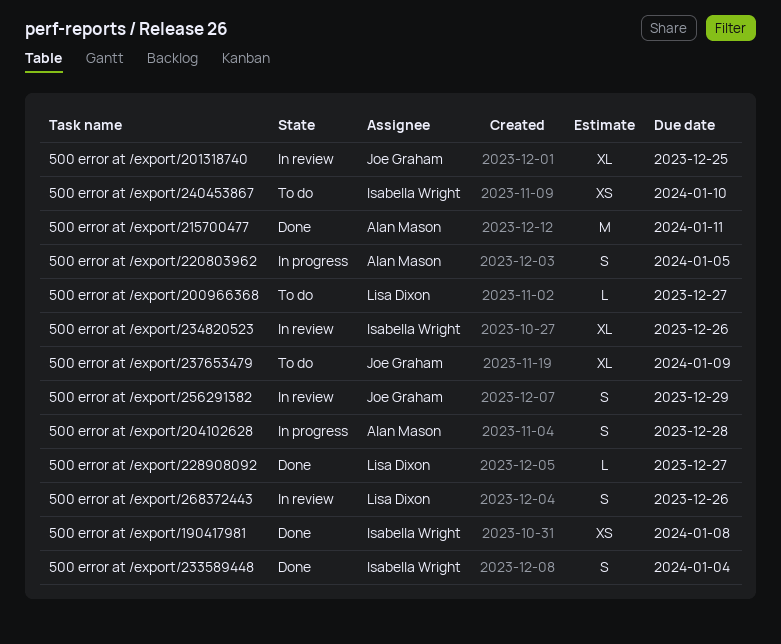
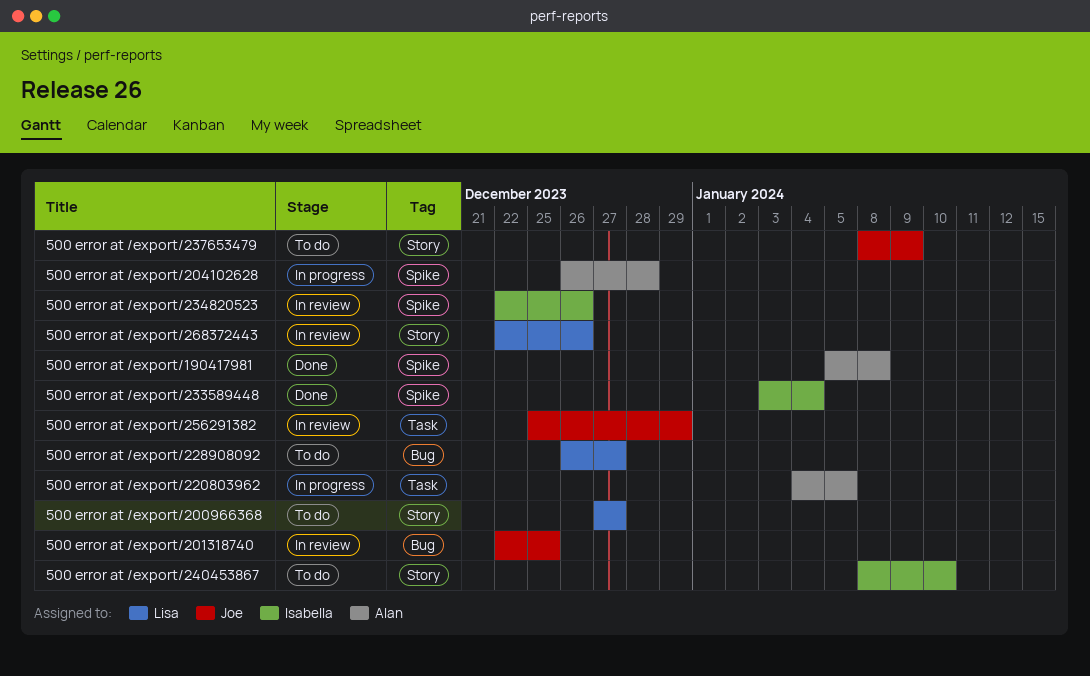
500 error at /export/190417981, owner: Isabella Wright -> Alan Mason
500 error at /export/215700477: present -> none
500 error at /export/228908092, status: Done -> To do

